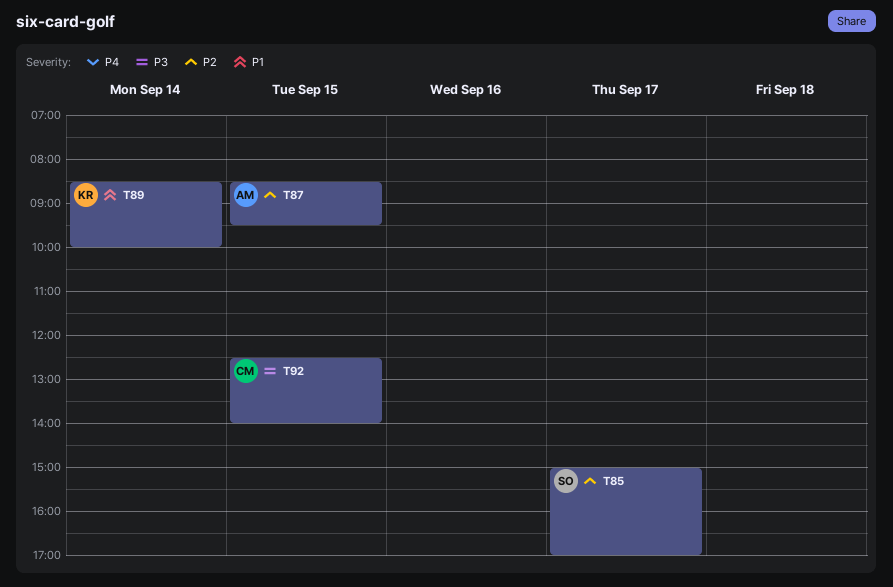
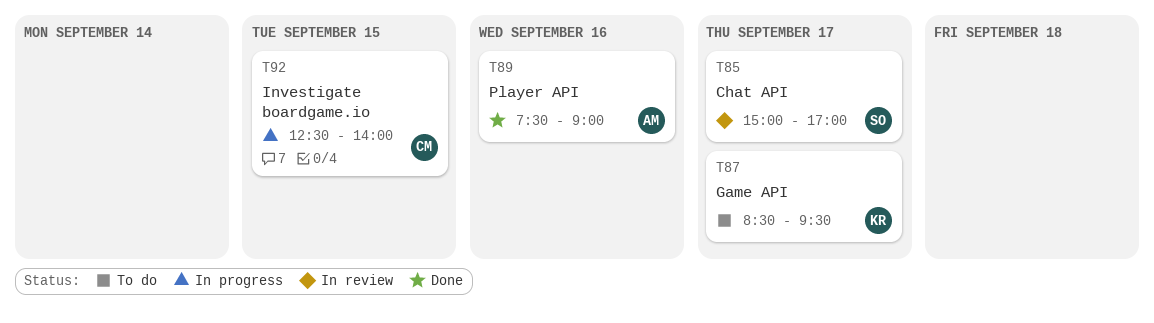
T87, owner: AM -> KR
T87, day: Sep 15 -> Sep 17
T89, owner: KR -> AM
T89, day: Sep 14 -> Sep 16
T89, begins: 08:30 -> 07:30
T89, ends: 10:00 -> 09:00

